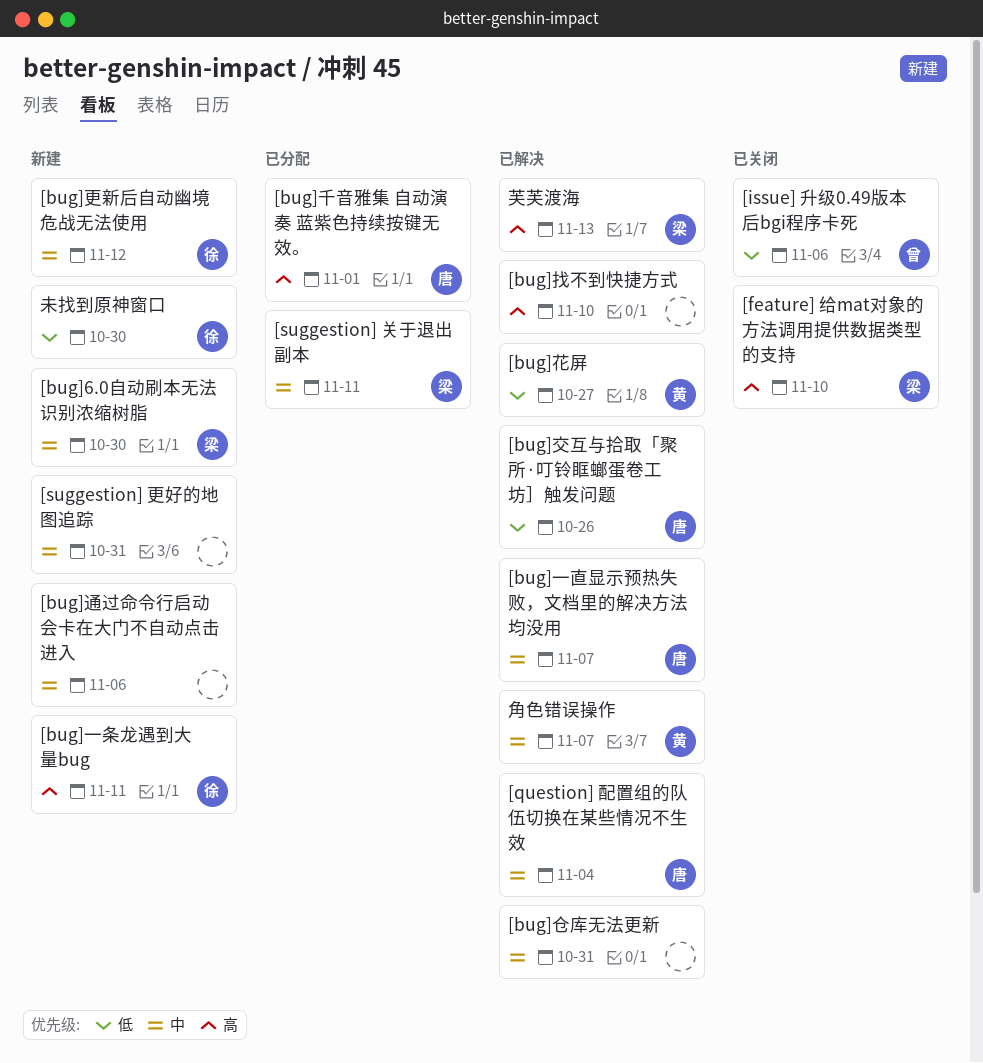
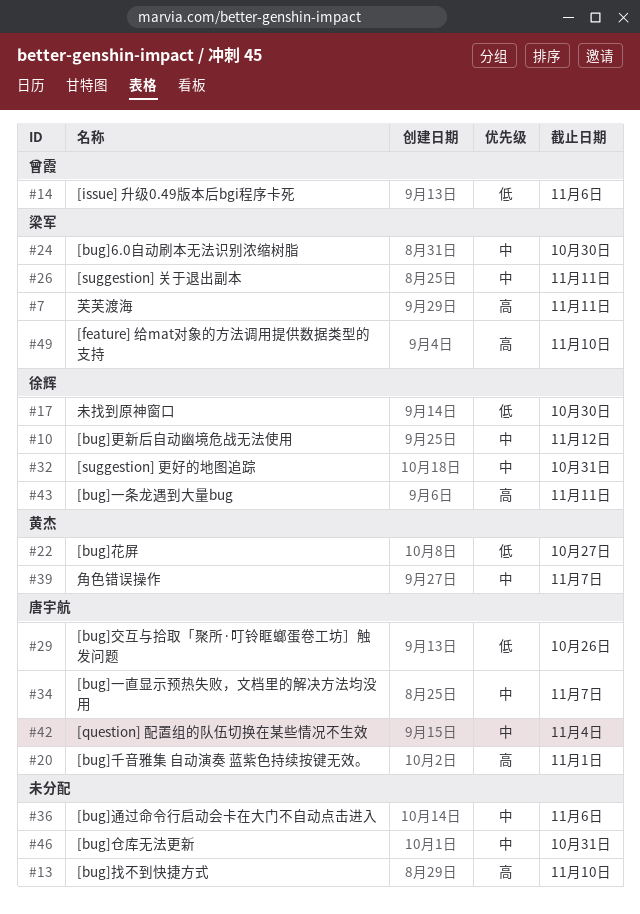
[suggestion] 更好的地图追踪, owner: none -> 徐辉
芙芙渡海, due: Nov 13 -> Nov 11

